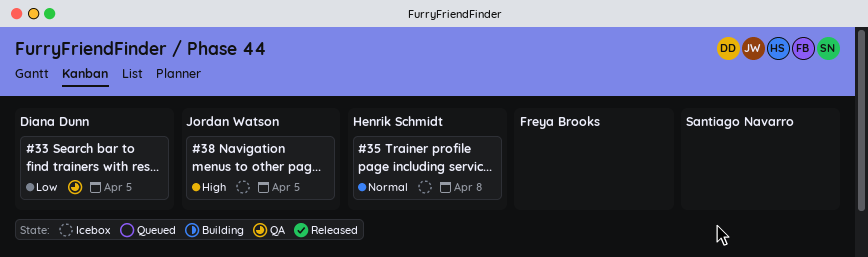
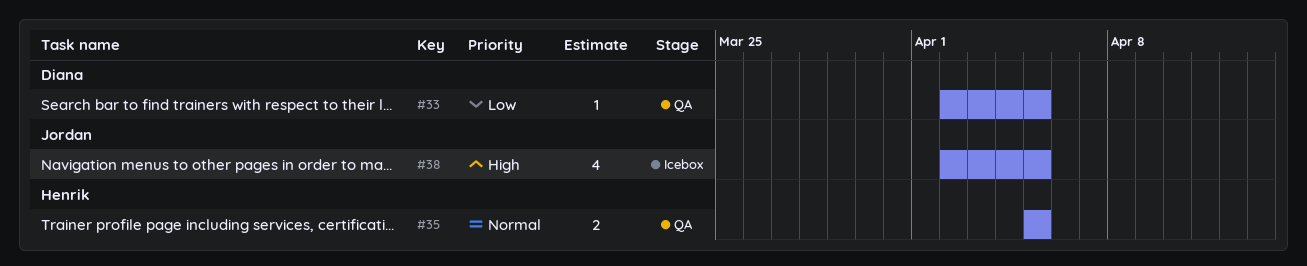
#35, status: Icebox -> QA
#35, due: Apr 8 -> Apr 5

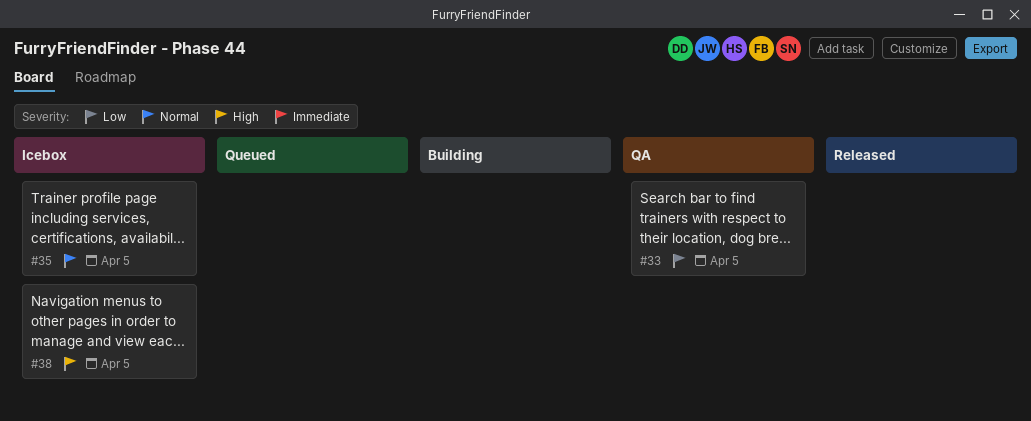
#35, status: QA -> Icebox

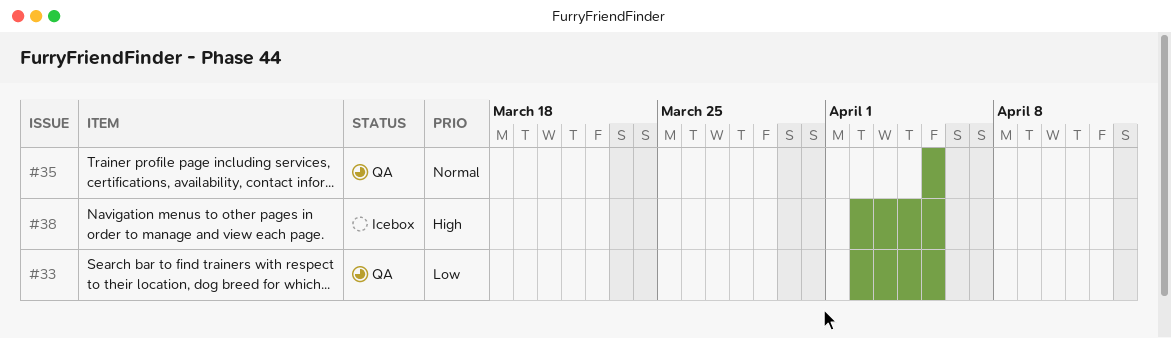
#35, status: Icebox -> QA

